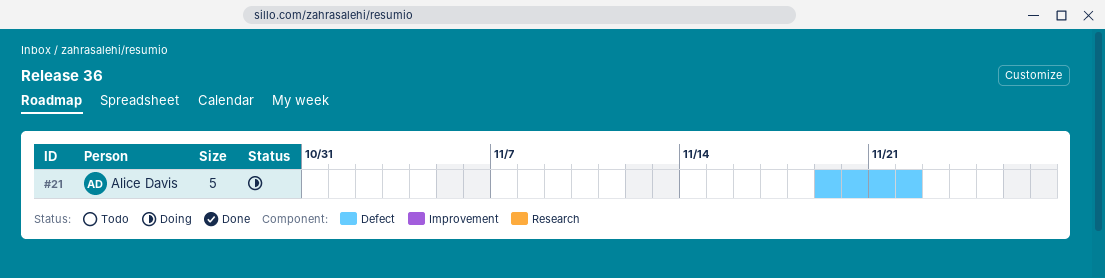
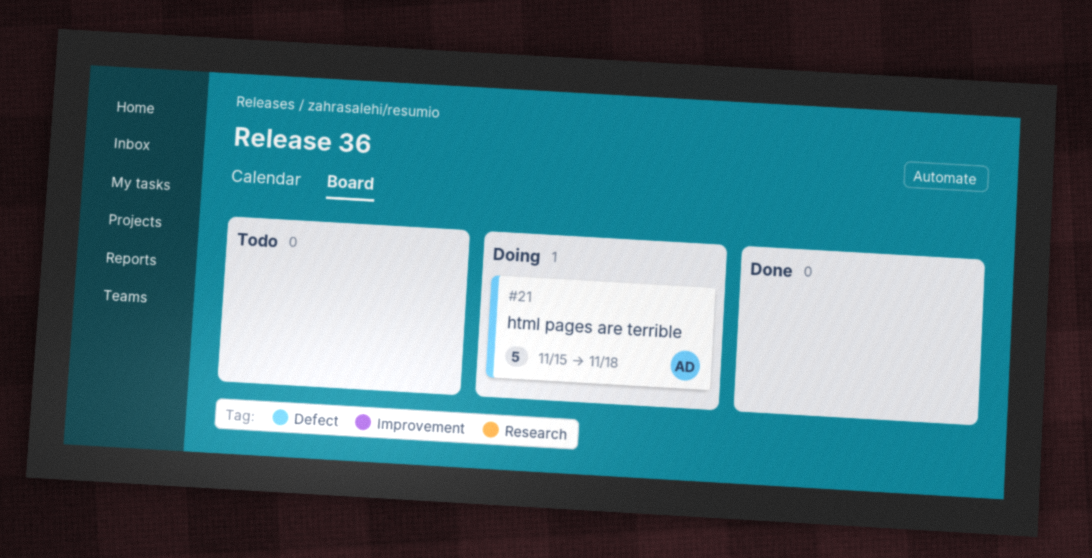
#21, start: Nov 19 -> Nov 15
#21, due: Nov 22 -> Nov 18

